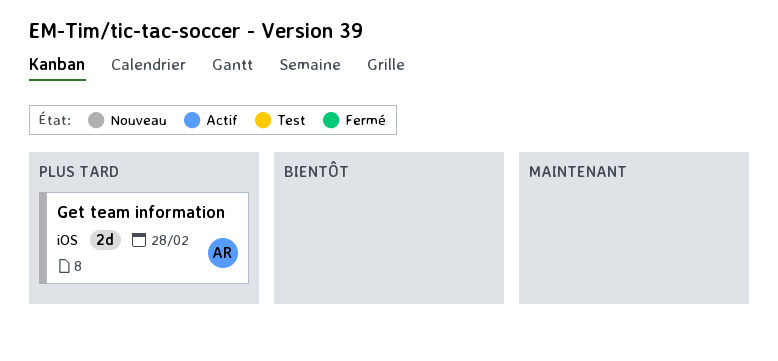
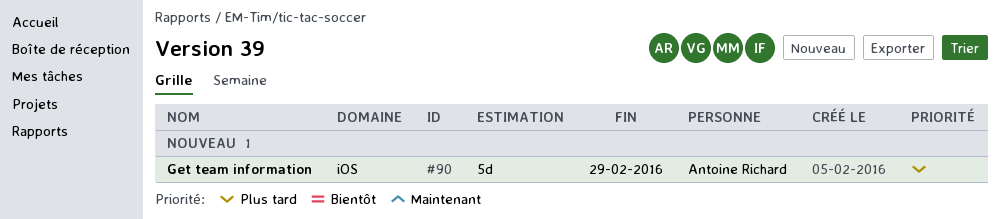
Get team information, estimate: 2d -> 5d
Get team information, due: Feb 28 -> Feb 29

